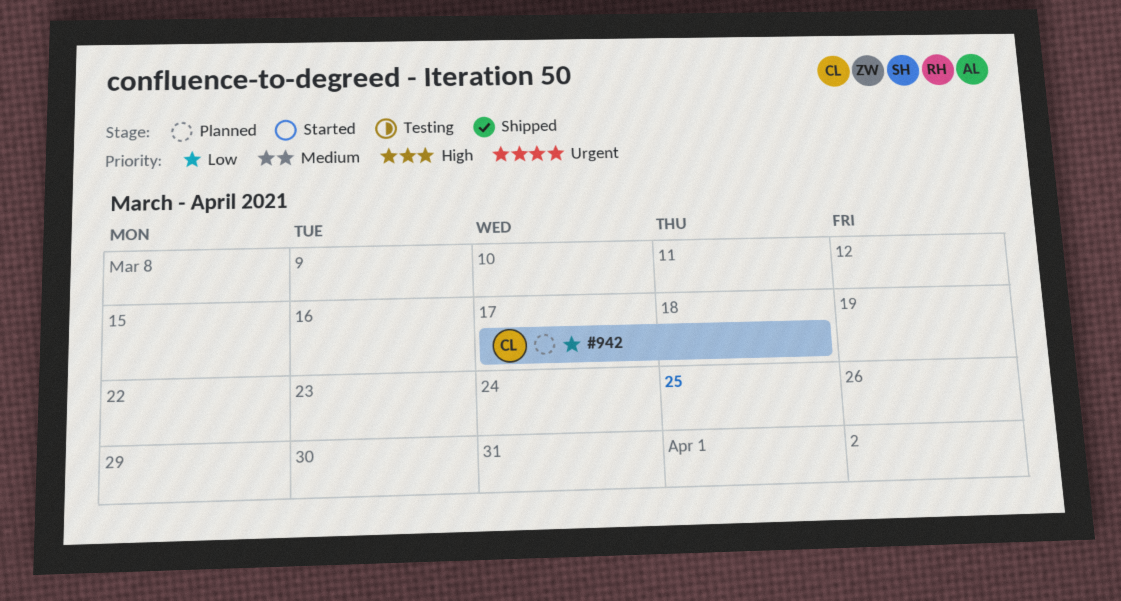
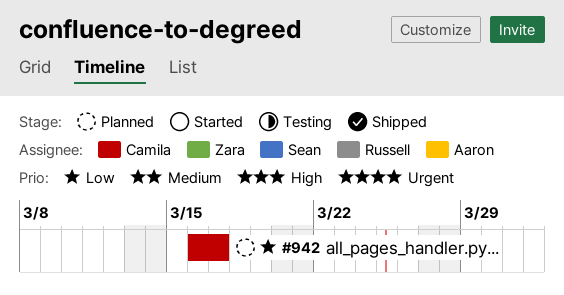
#942, start: Mar 17 -> Mar 16
#942, due: Mar 18 -> Mar 17

